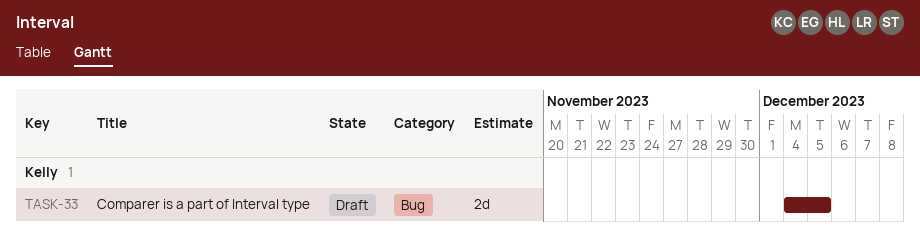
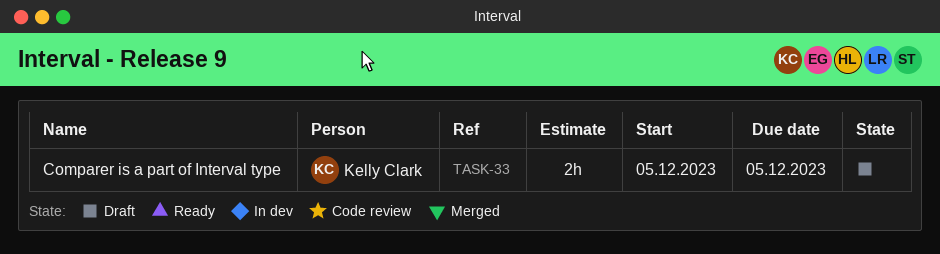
TASK-33, estimate: 2d -> 2h
TASK-33, start: Dec 4 -> Dec 5

